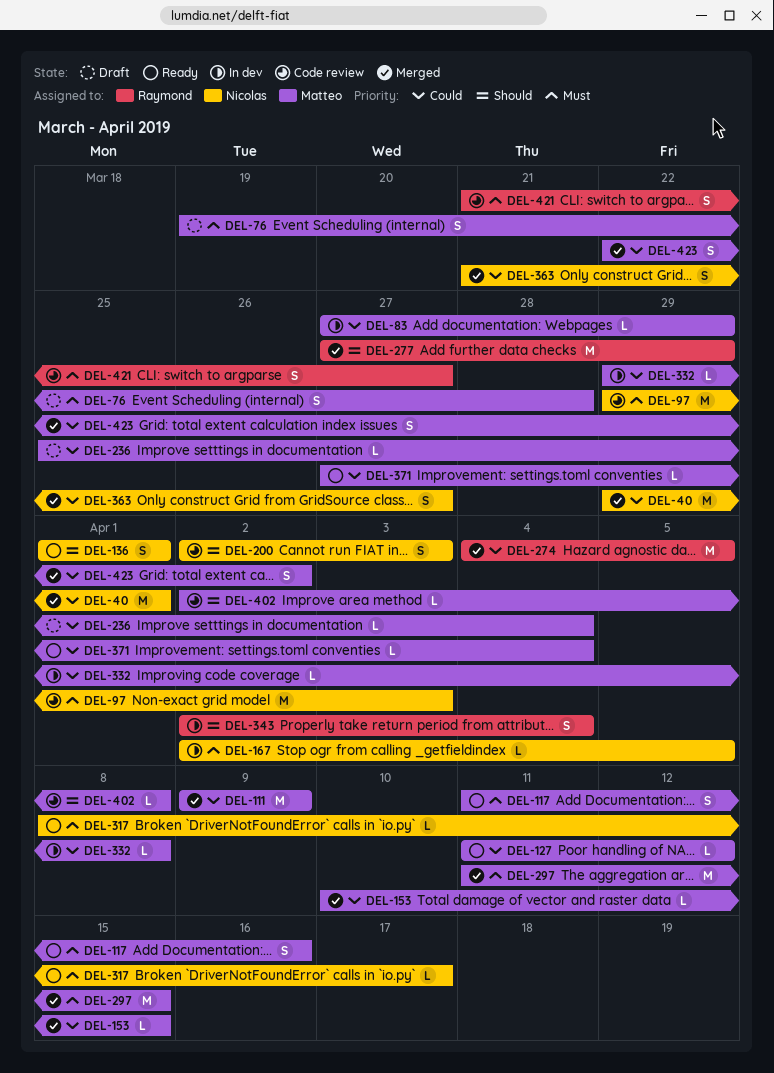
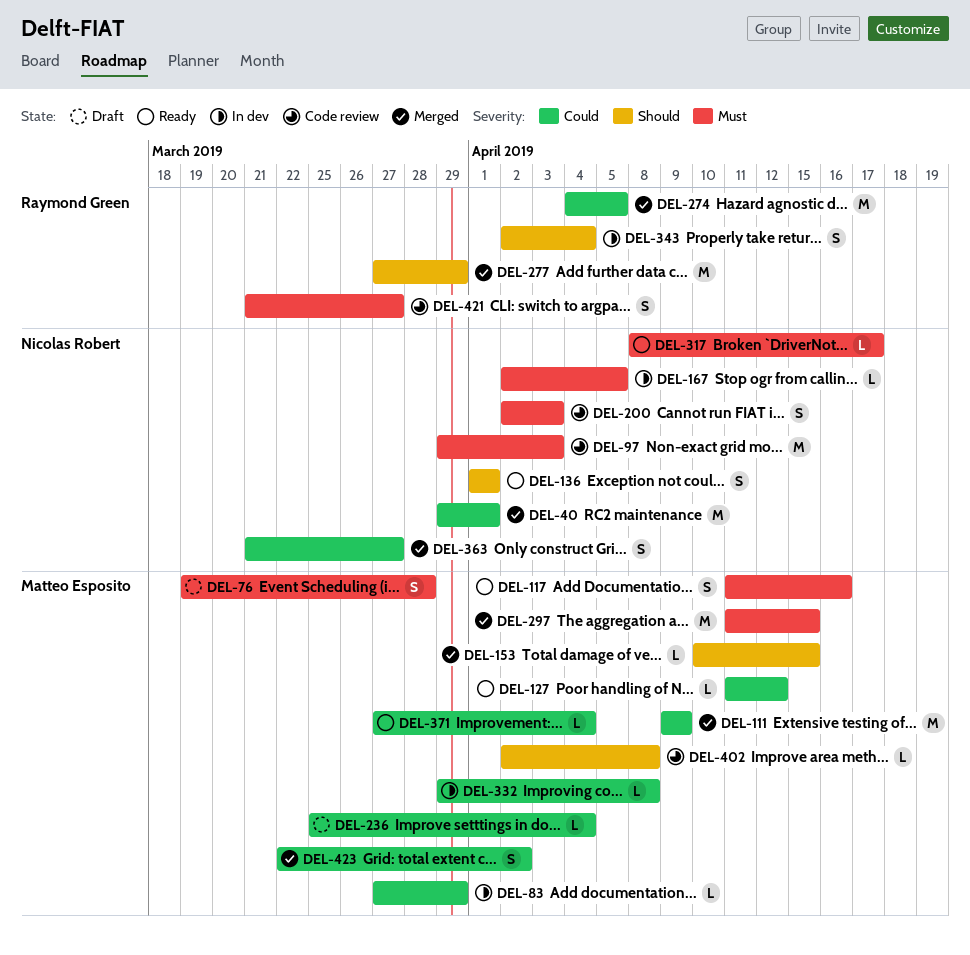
DEL-153, priority: Could -> Should
DEL-200, priority: Should -> Must

